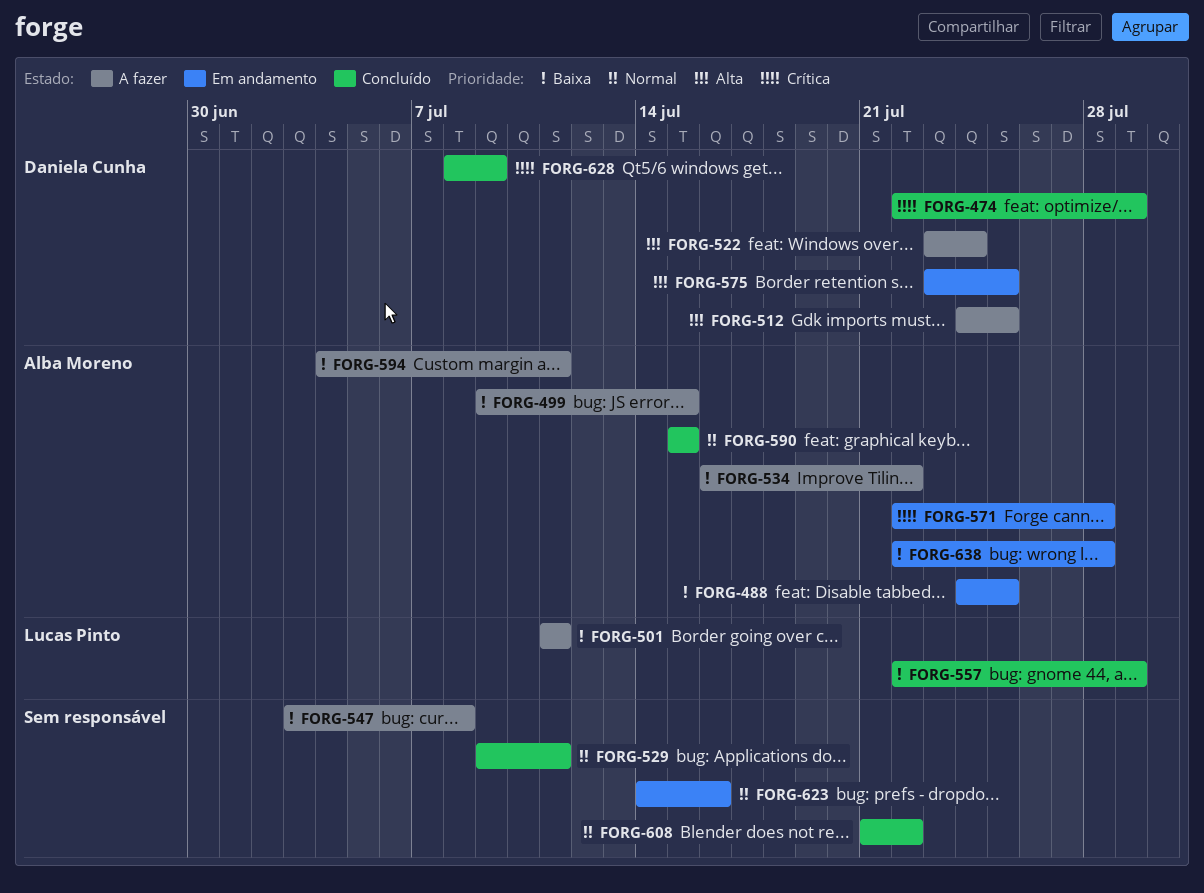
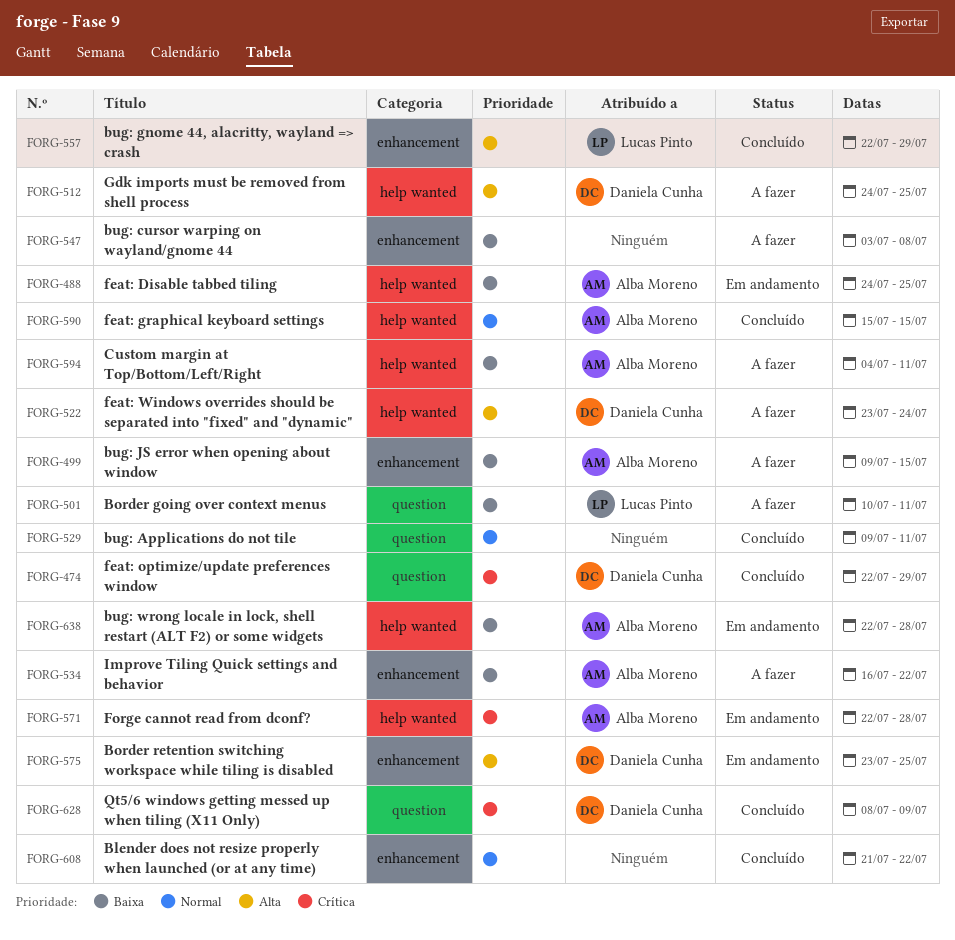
FORG-501, start: Jul 11 -> Jul 10
FORG-557, priority: Baixa -> Alta
FORG-623: present -> none

